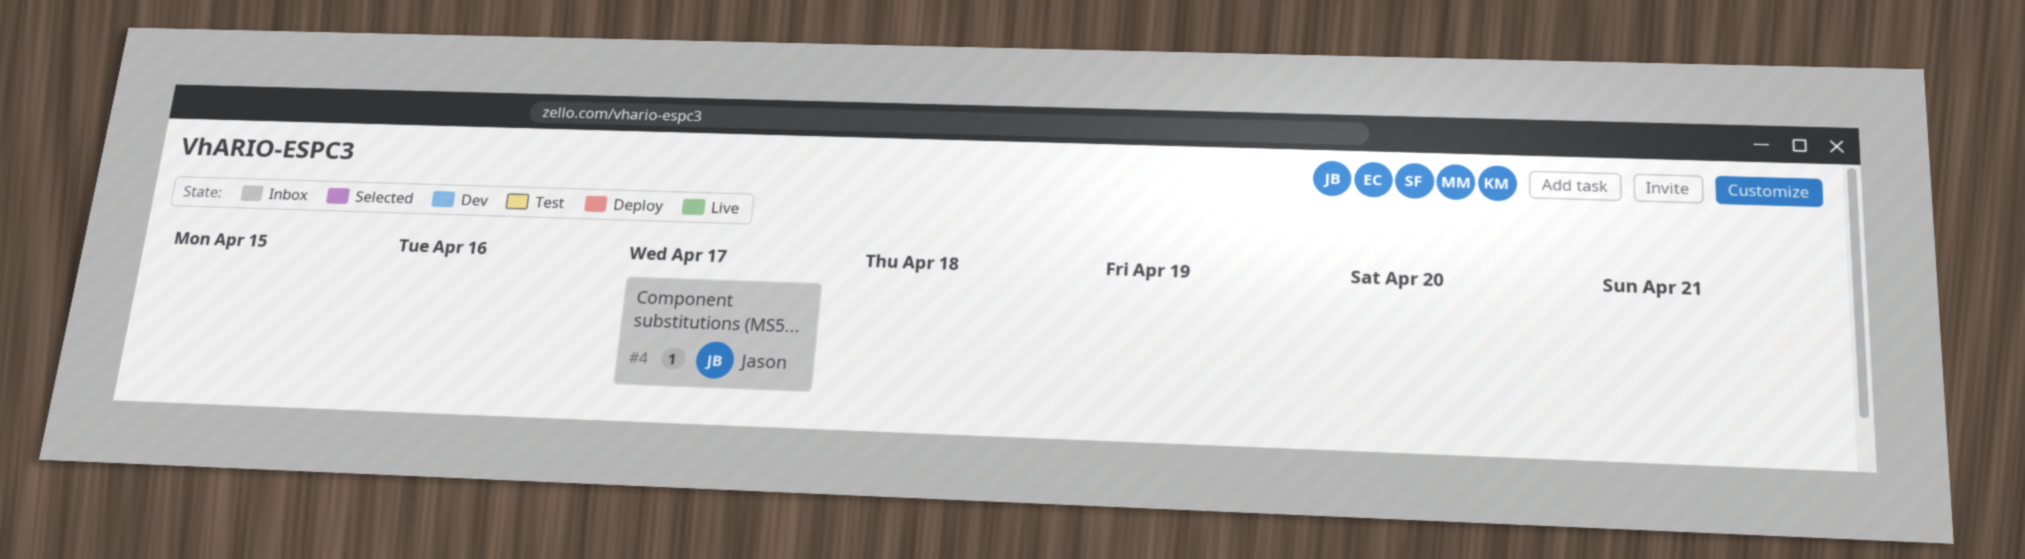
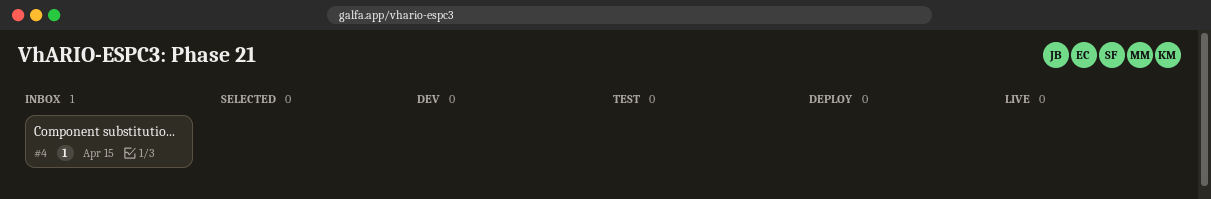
#4, due: Apr 17 -> Apr 15

